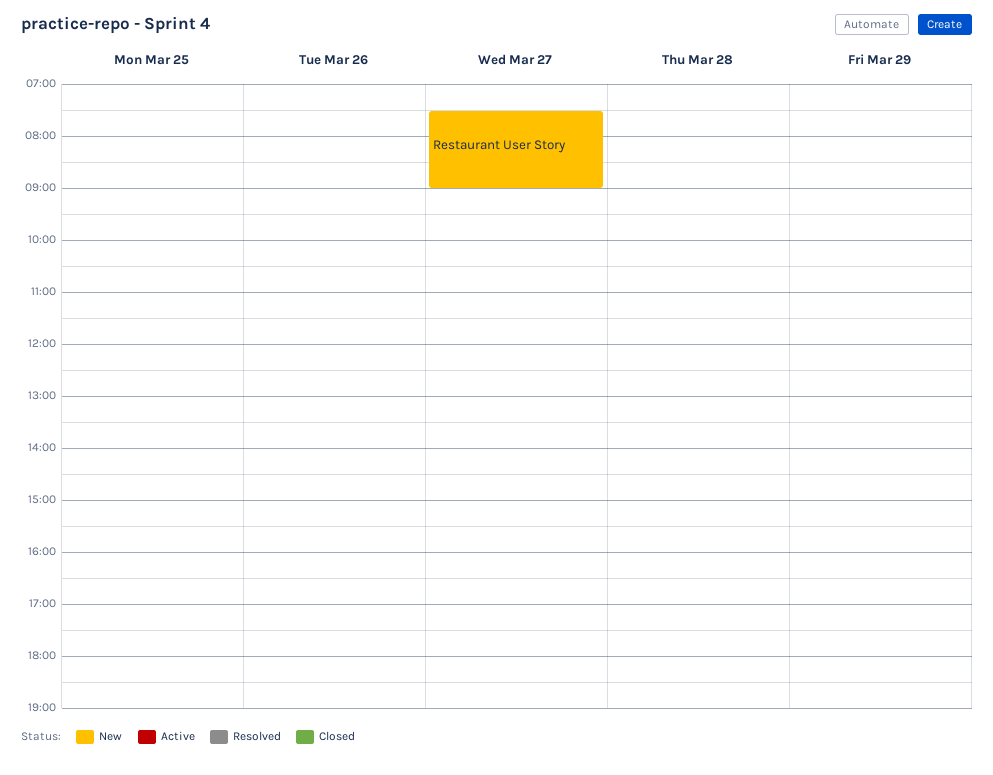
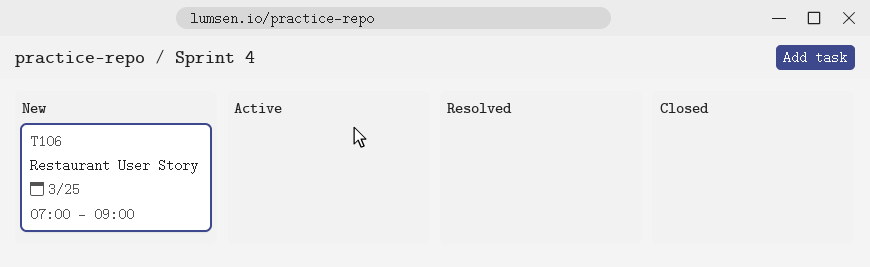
Restaurant User Story, day: Mar 27 -> Mar 25
Restaurant User Story, begins: 07:30 -> 07:00

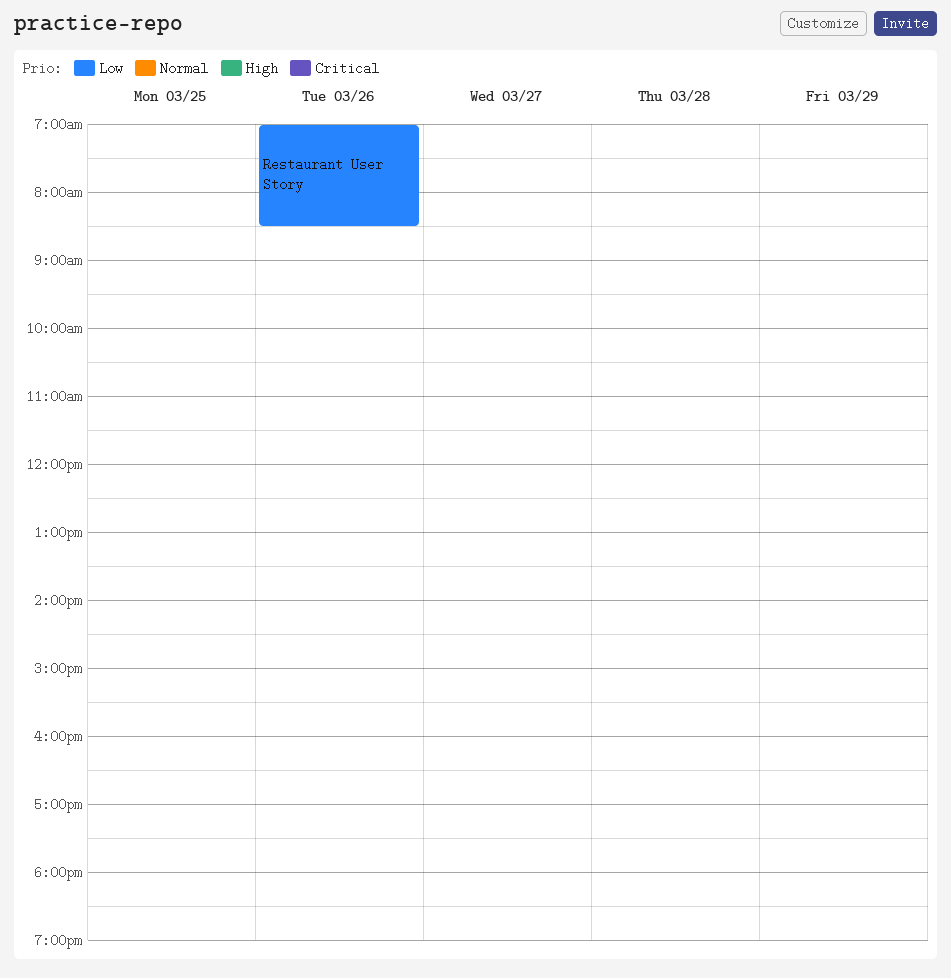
Restaurant User Story, day: Mar 25 -> Mar 26
Restaurant User Story, ends: 09:00 -> 08:30

